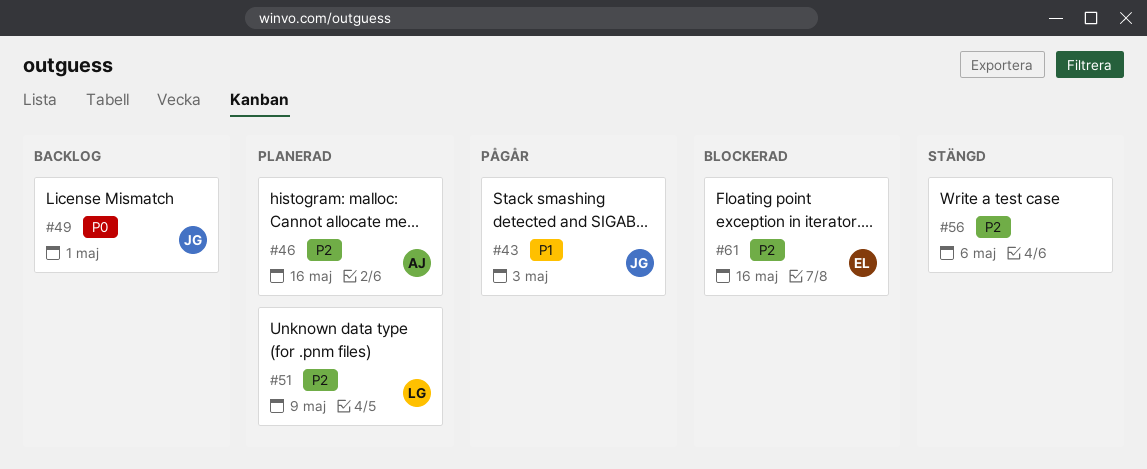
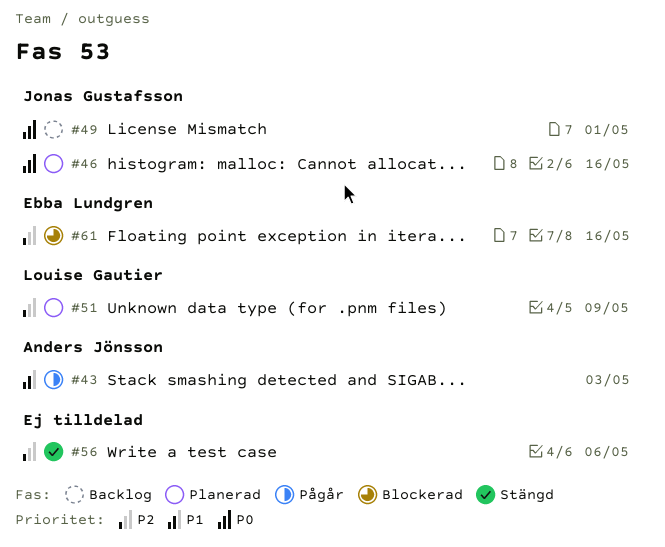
#43, owner: Jonas Gustafsson -> Anders Jönsson
#46, owner: Anders Jönsson -> Jonas Gustafsson
#46, priority: P2 -> P0

